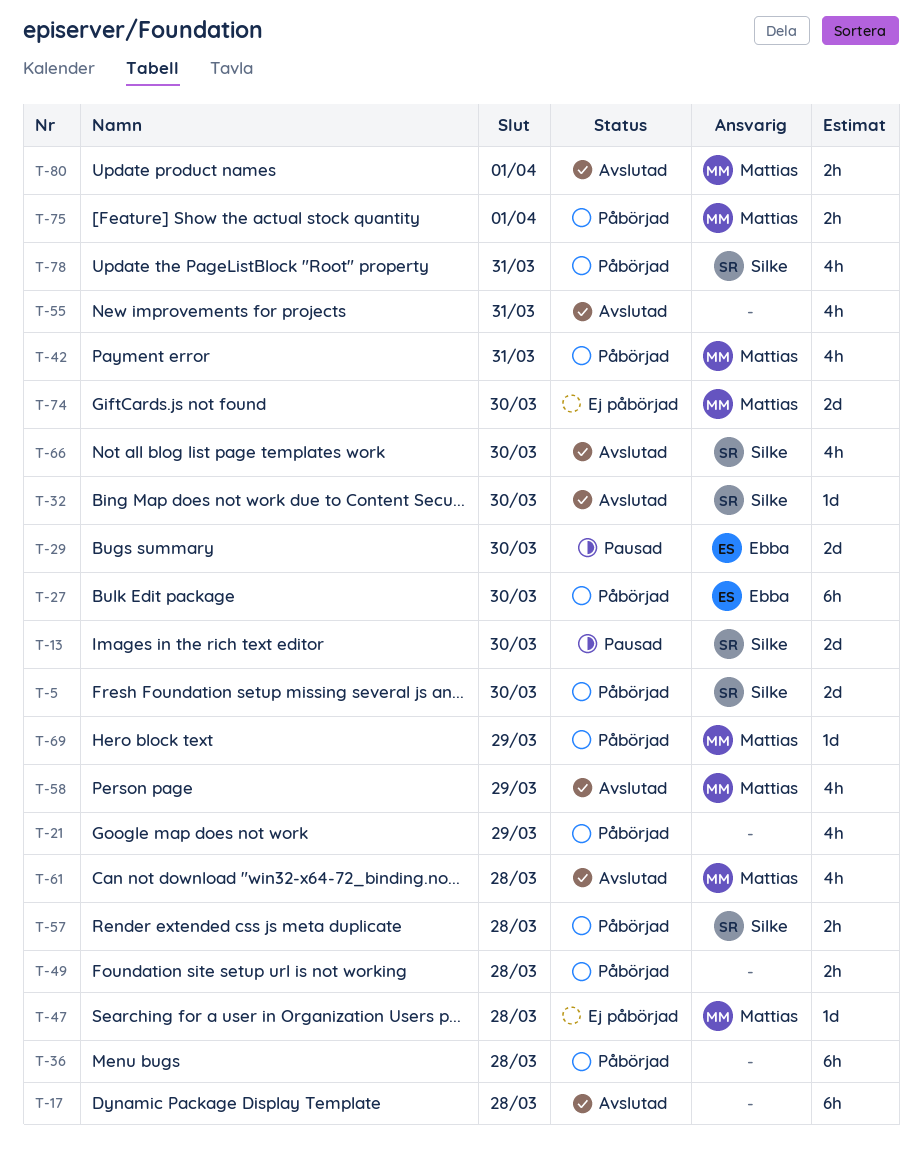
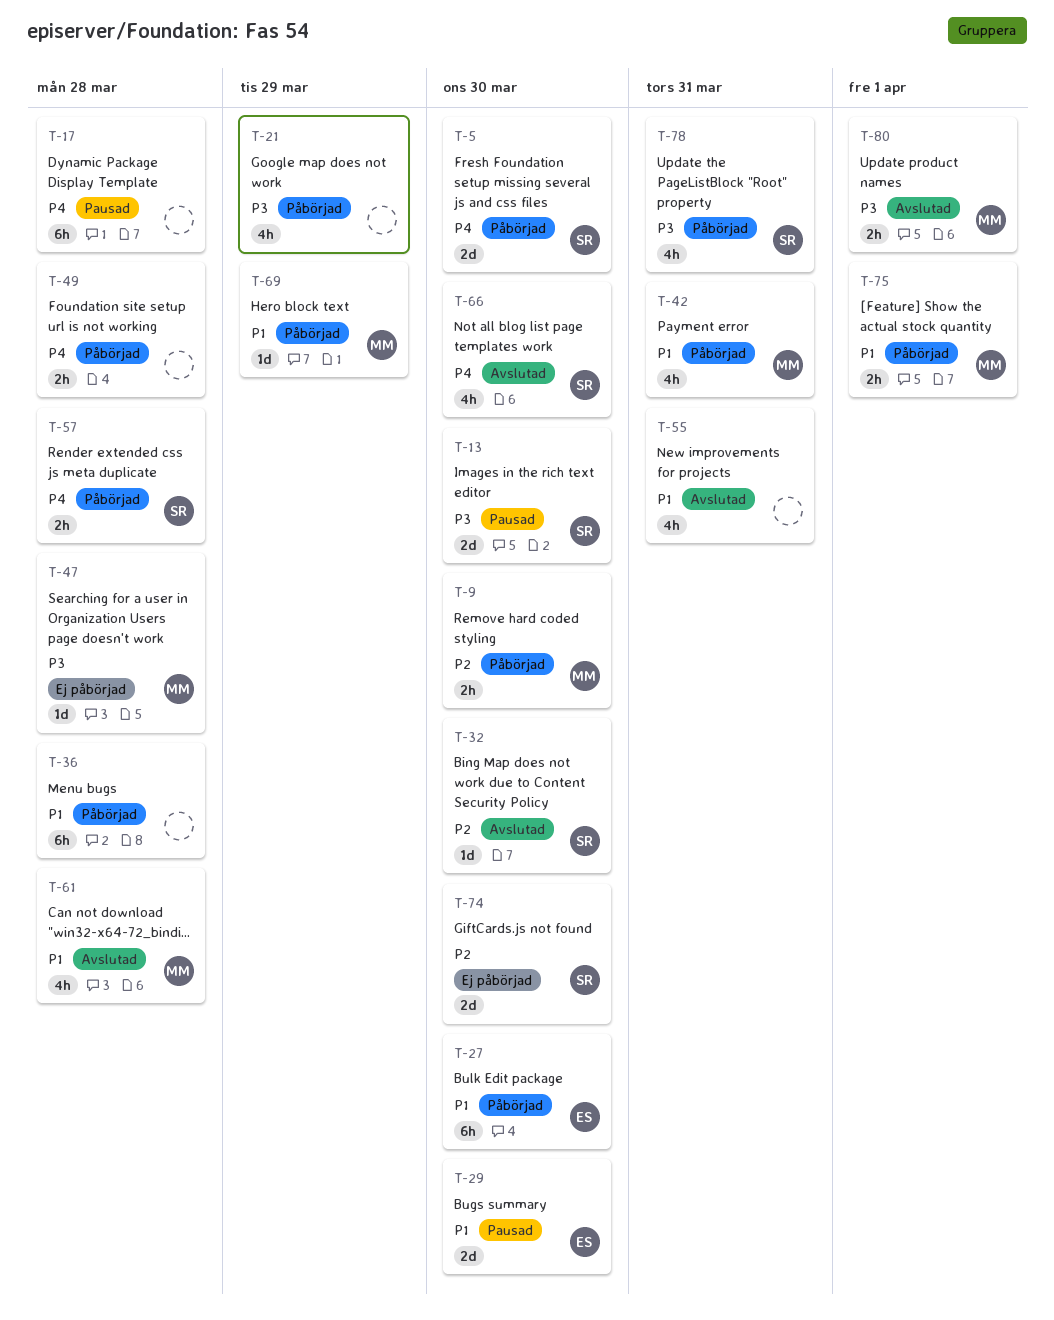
T-9: none -> present
T-17, status: Avslutad -> Pausad
T-58: present -> none
T-74, owner: Mattias -> Silke

